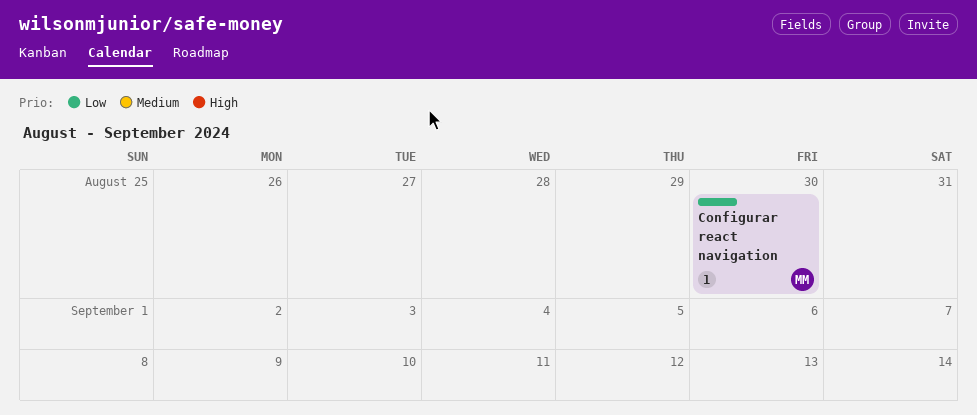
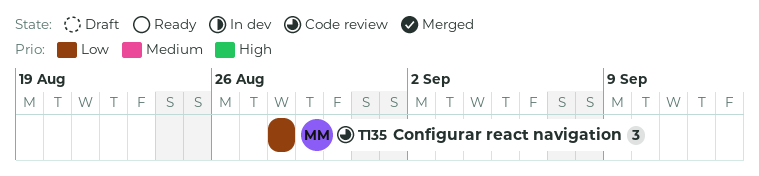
Configurar react navigation, estimate: 1 -> 3
Configurar react navigation, due: Aug 30 -> Aug 28

